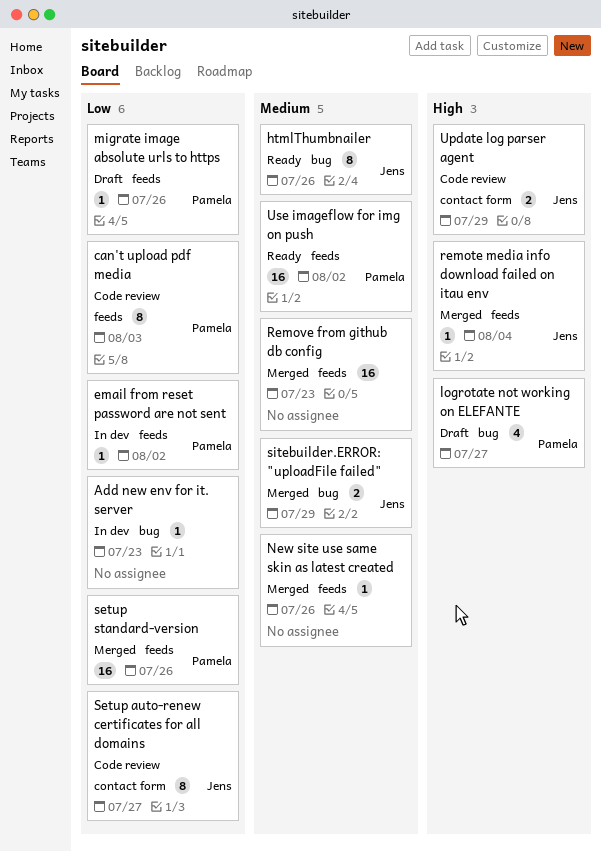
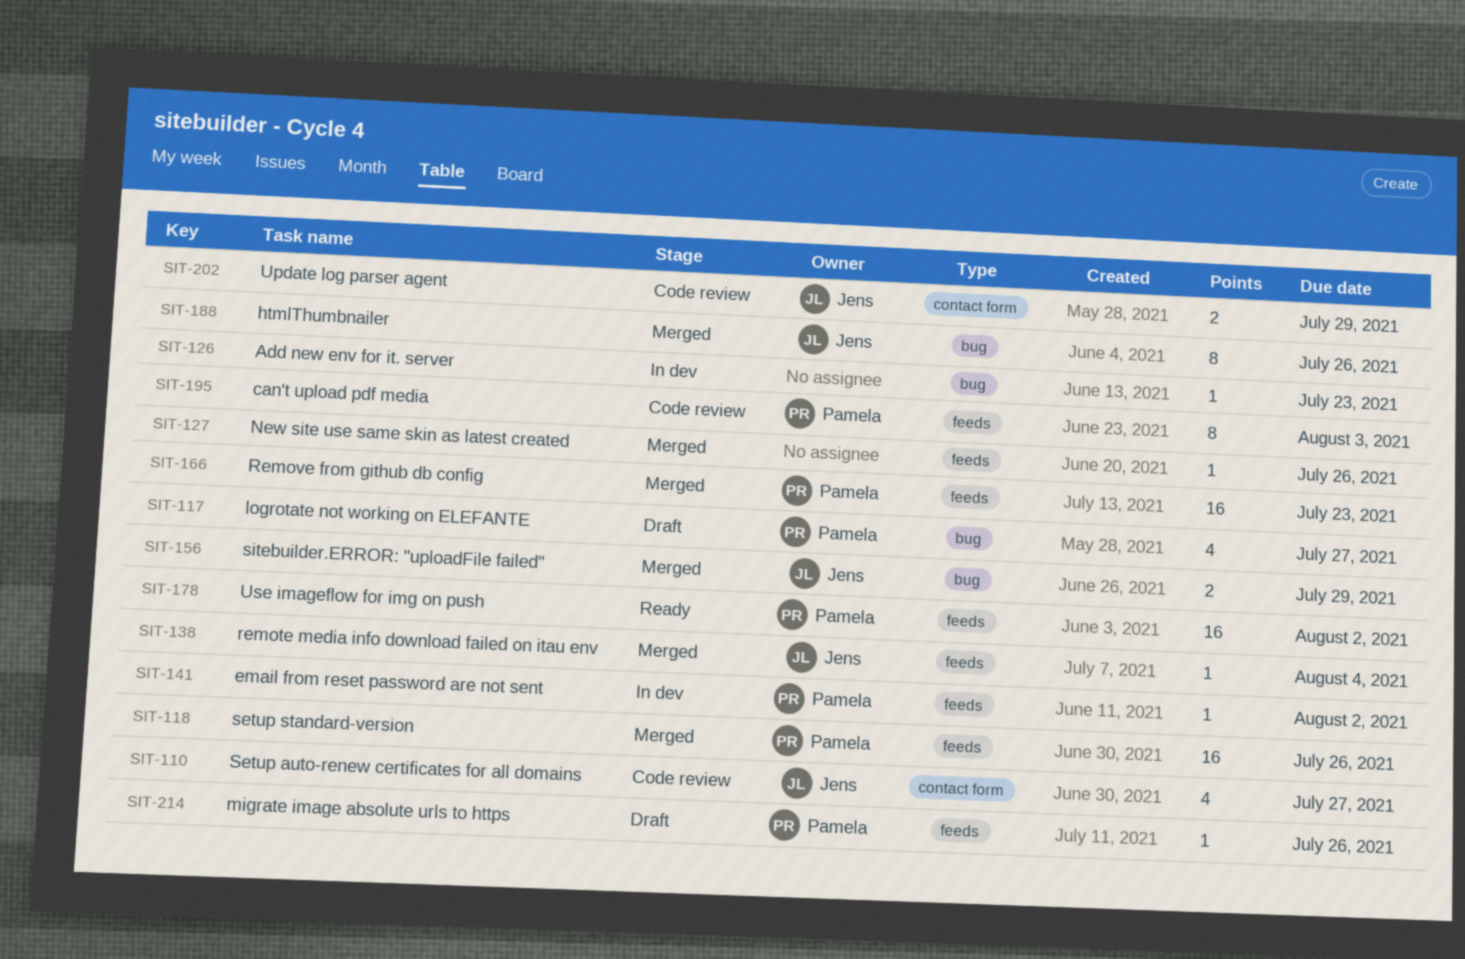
htmlThumbnailer, status: Ready -> Merged
Remove from github db config, owner: none -> Pamela
Setup auto-renew certificates for all domains, estimate: 8 -> 4

